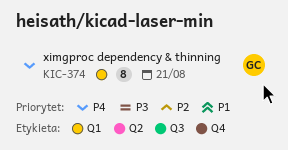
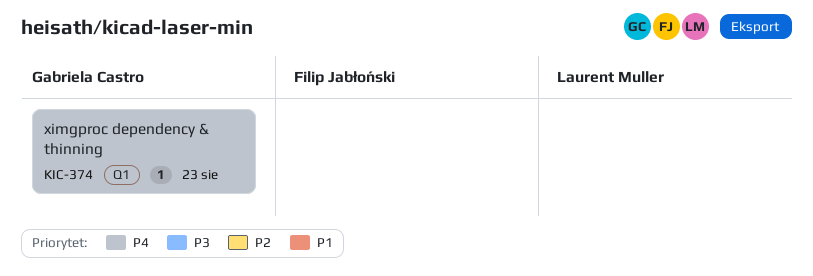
KIC-374, estimate: 8 -> 1
KIC-374, due: Aug 21 -> Aug 23

